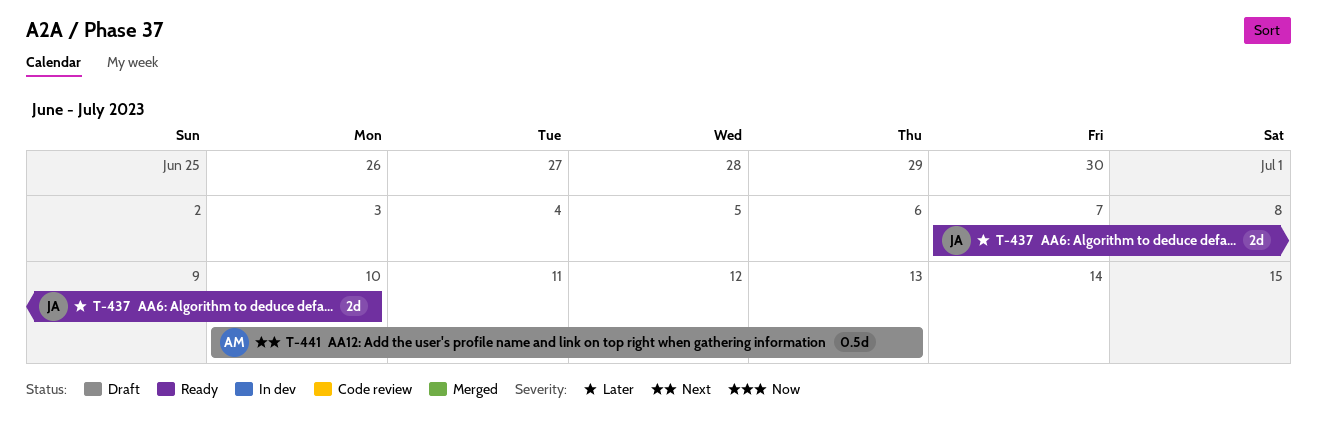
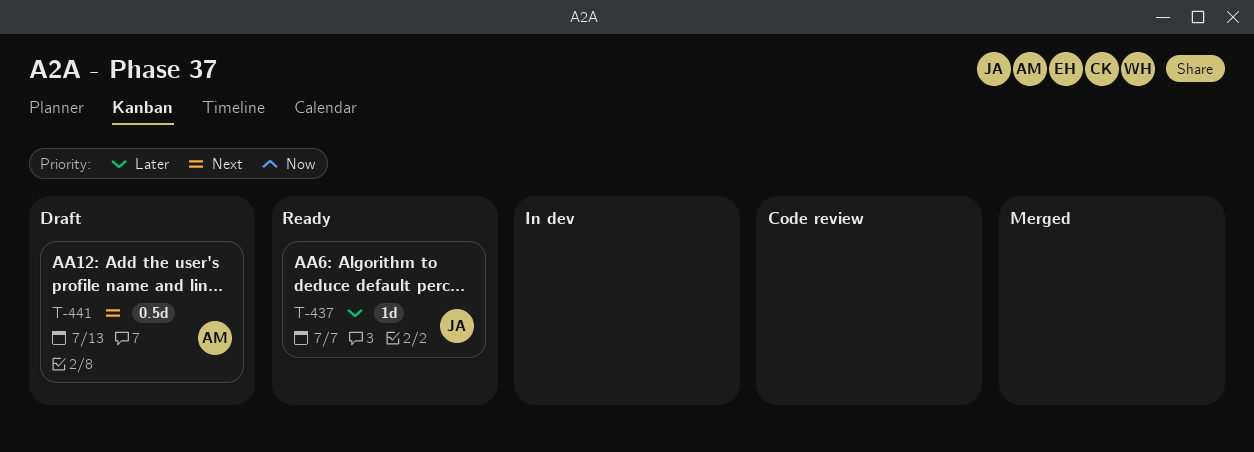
T-437, estimate: 2d -> 1d
T-437, due: Jul 10 -> Jul 7

